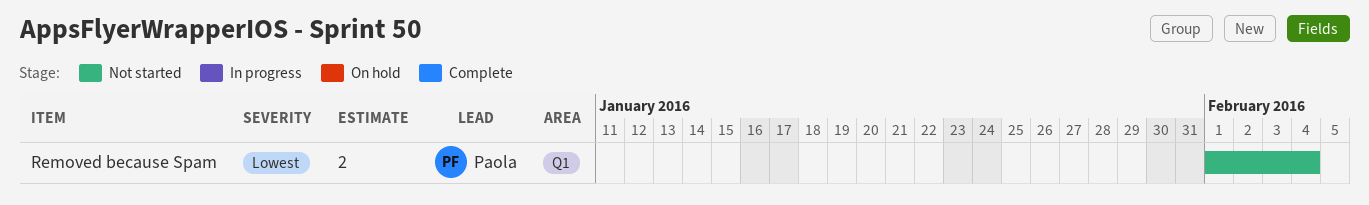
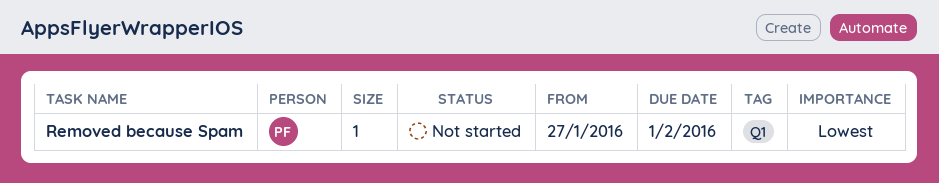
Removed because Spam, estimate: 2 -> 1
Removed because Spam, start: Feb 1 -> Jan 27
Removed because Spam, due: Feb 4 -> Feb 1

